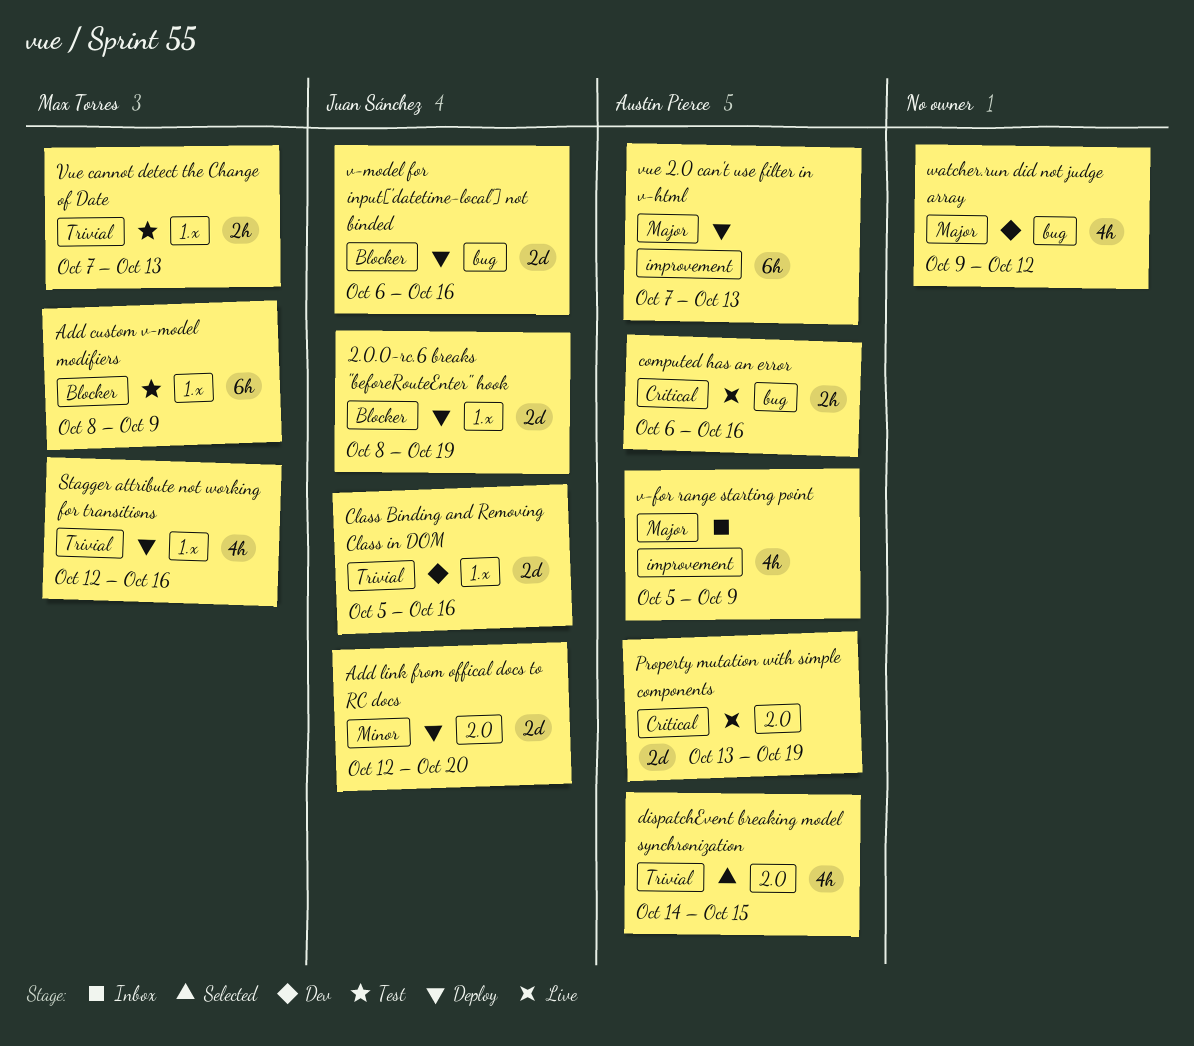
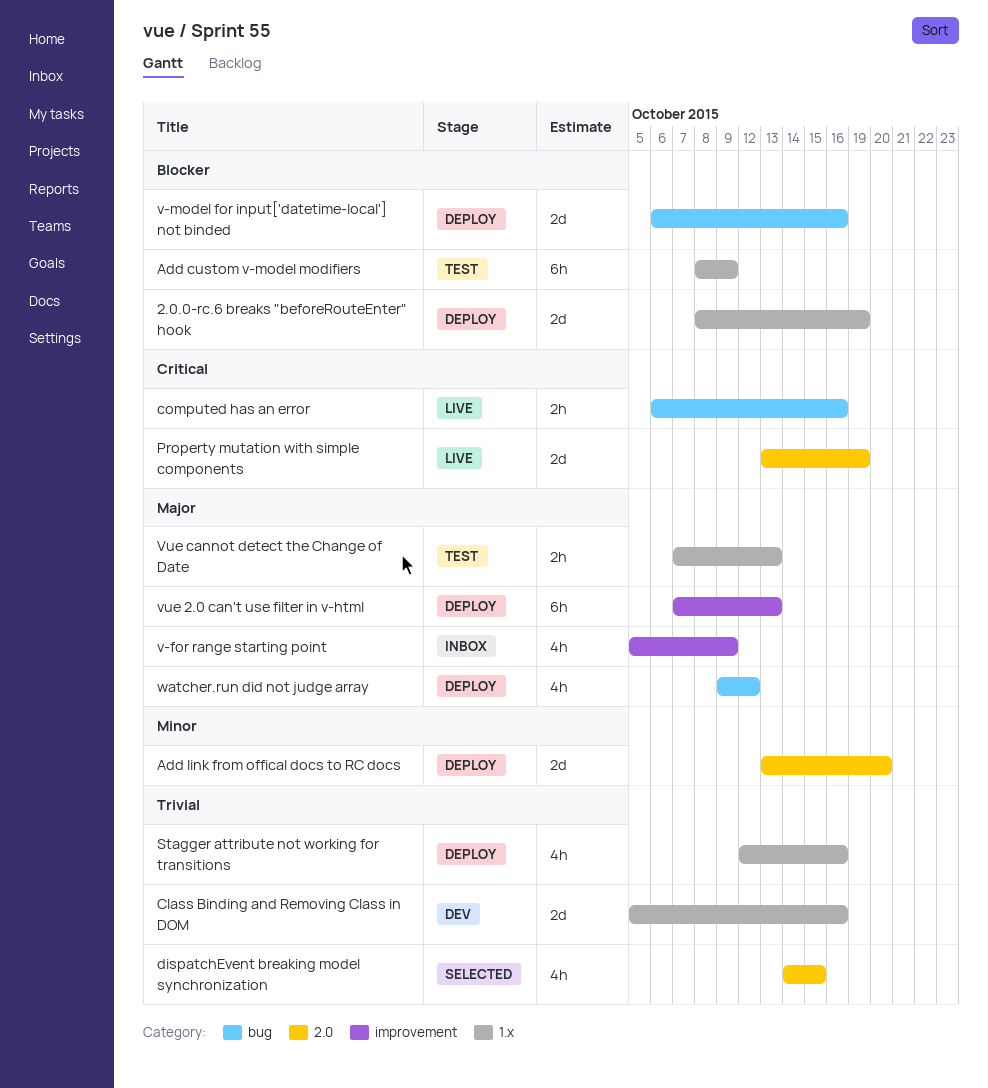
Add link from offical docs to RC docs, start: Oct 12 -> Oct 13
Vue cannot detect the Change of Date, priority: Trivial -> Major
watcher.run did not judge array, status: Dev -> Deploy

